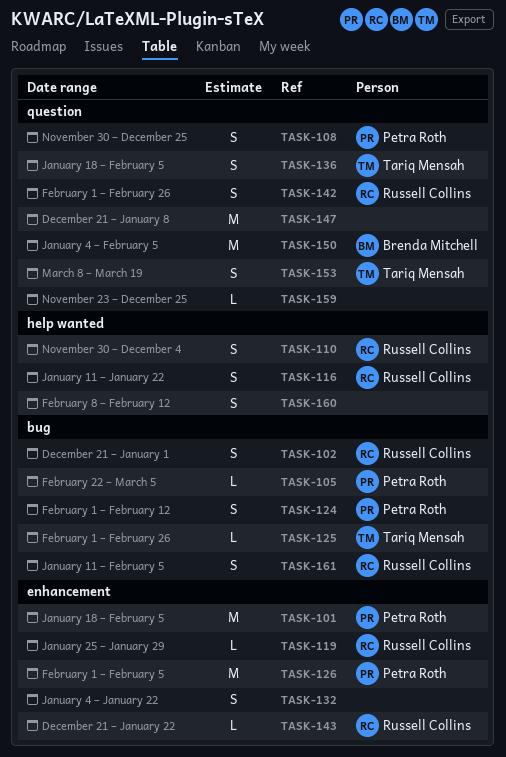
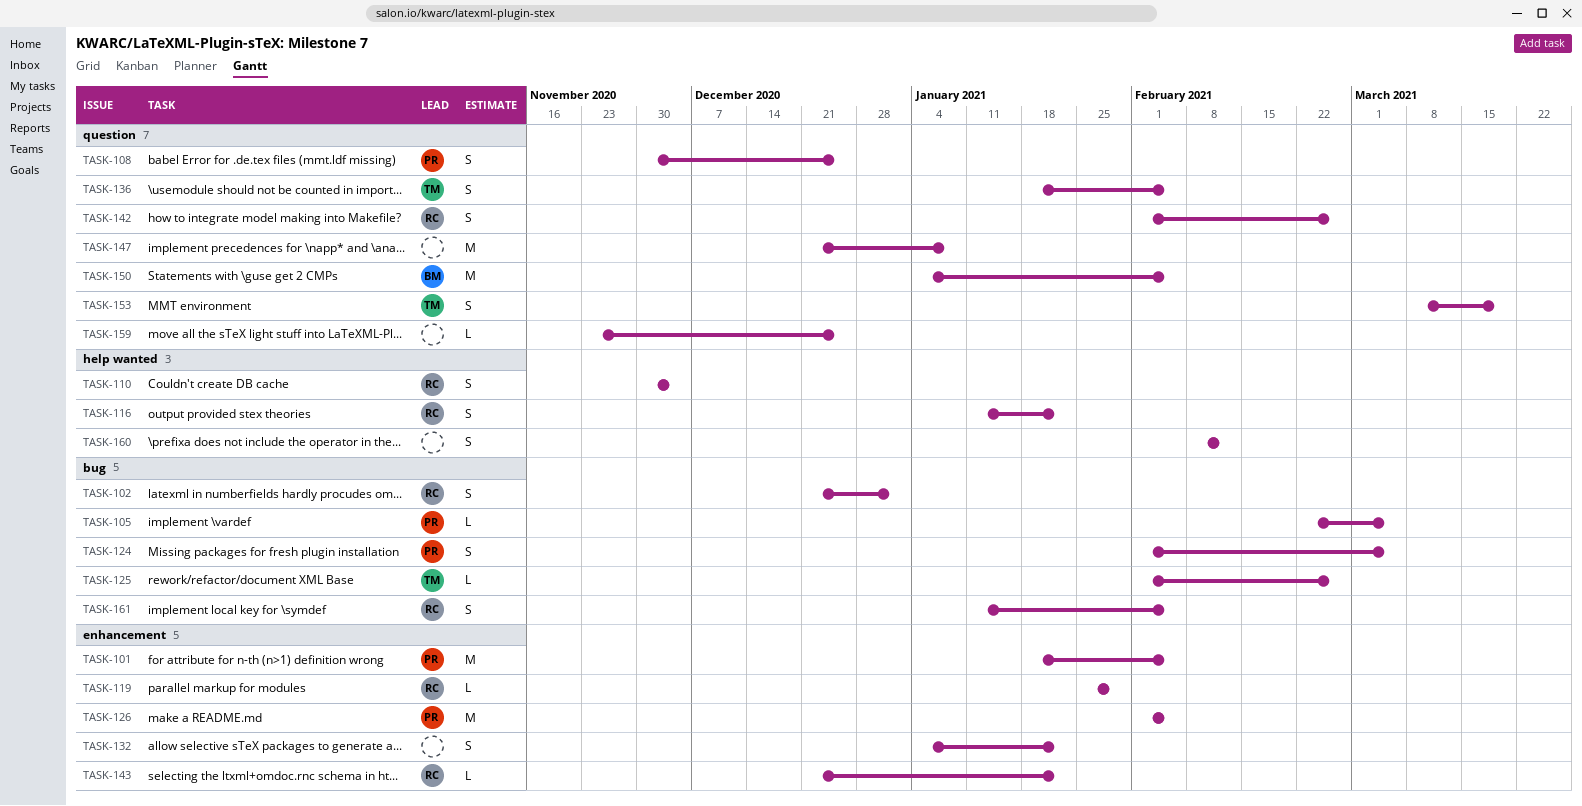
TASK-124, due: Feb 12 -> Mar 5

